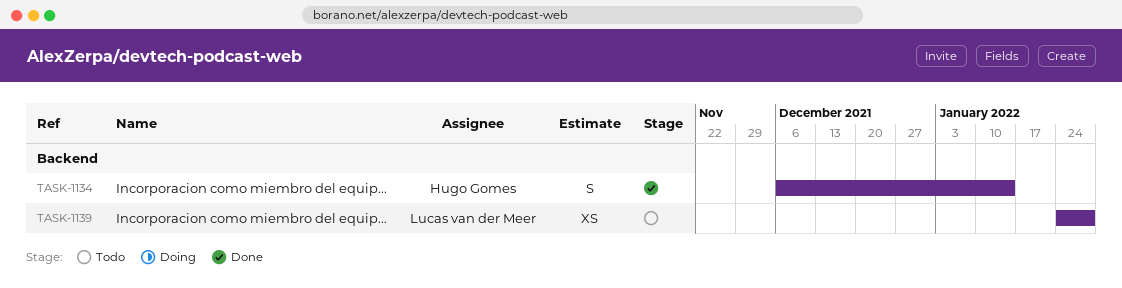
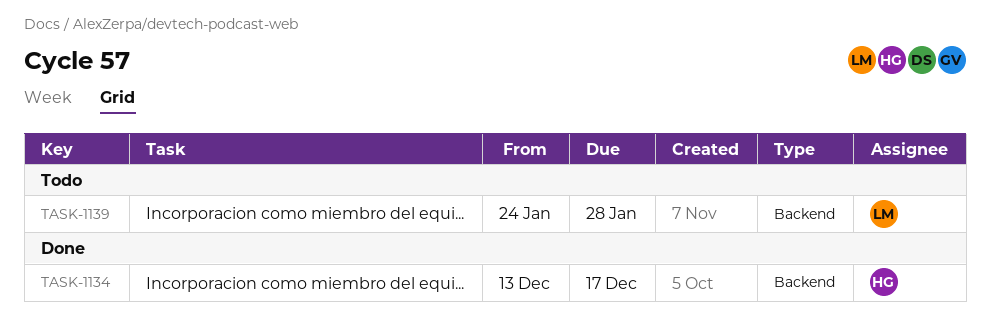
TASK-1134, start: Dec 6 -> Dec 13
TASK-1134, due: Jan 14 -> Dec 17

